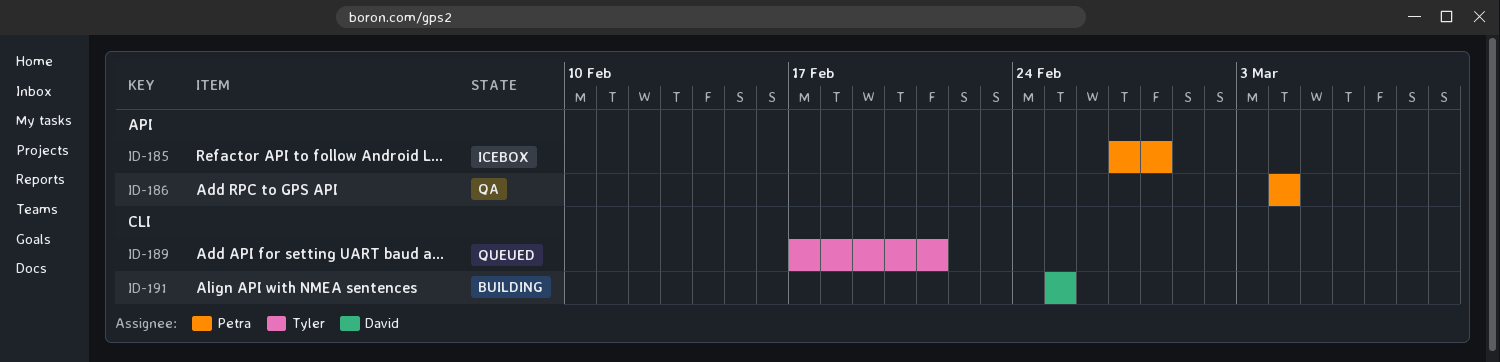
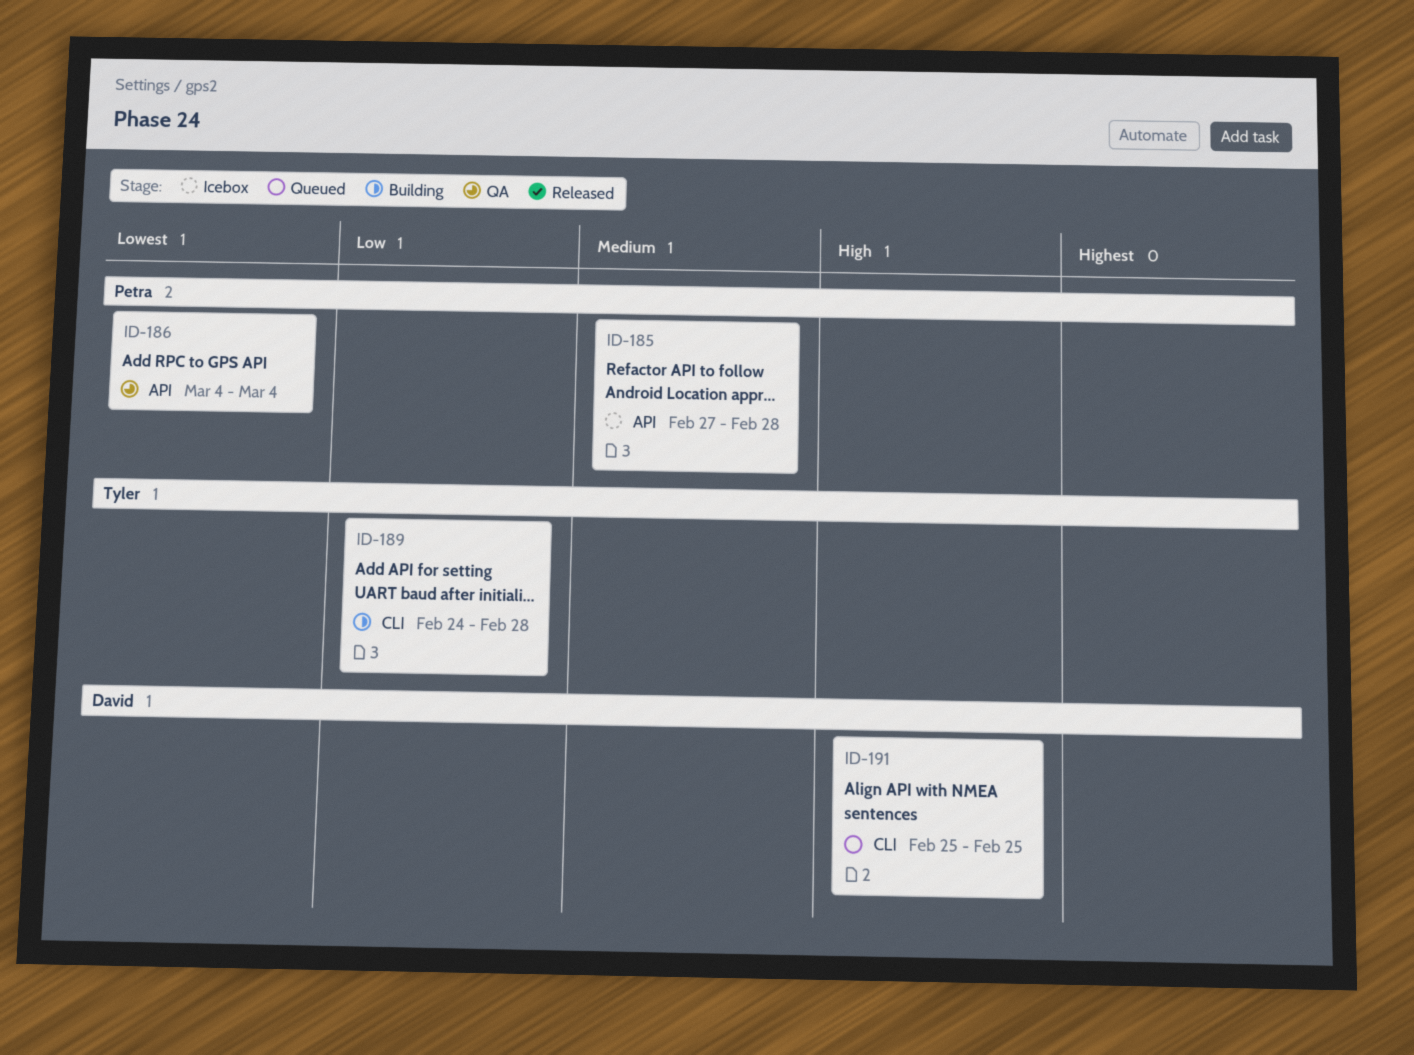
ID-189, status: Queued -> Building
ID-189, start: Feb 17 -> Feb 24
ID-189, due: Feb 21 -> Feb 28
ID-191, status: Building -> Queued

